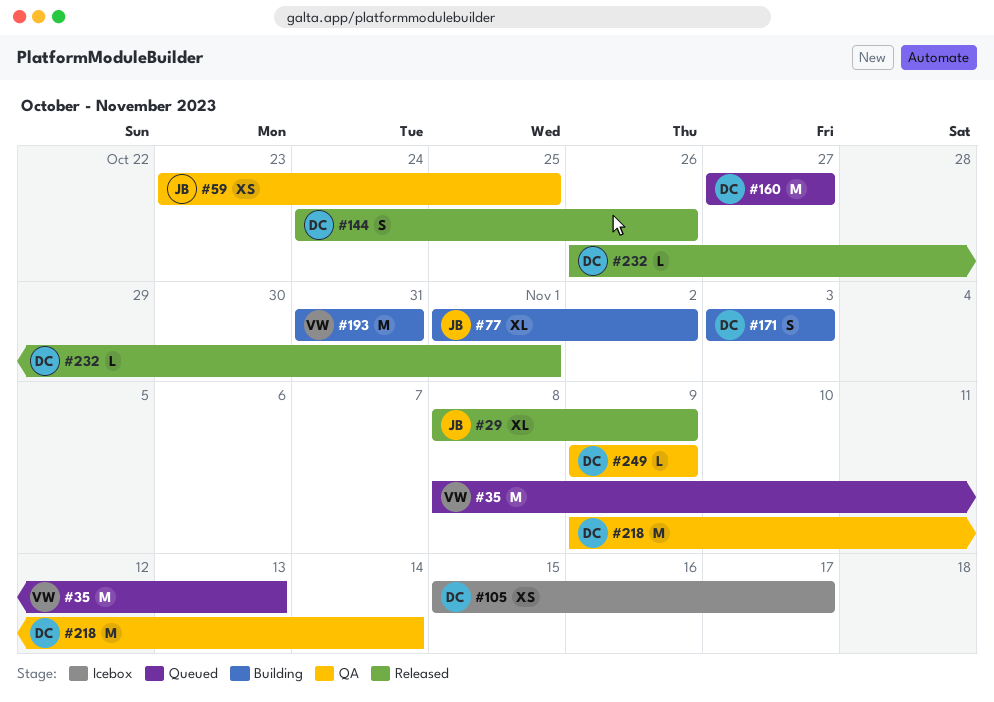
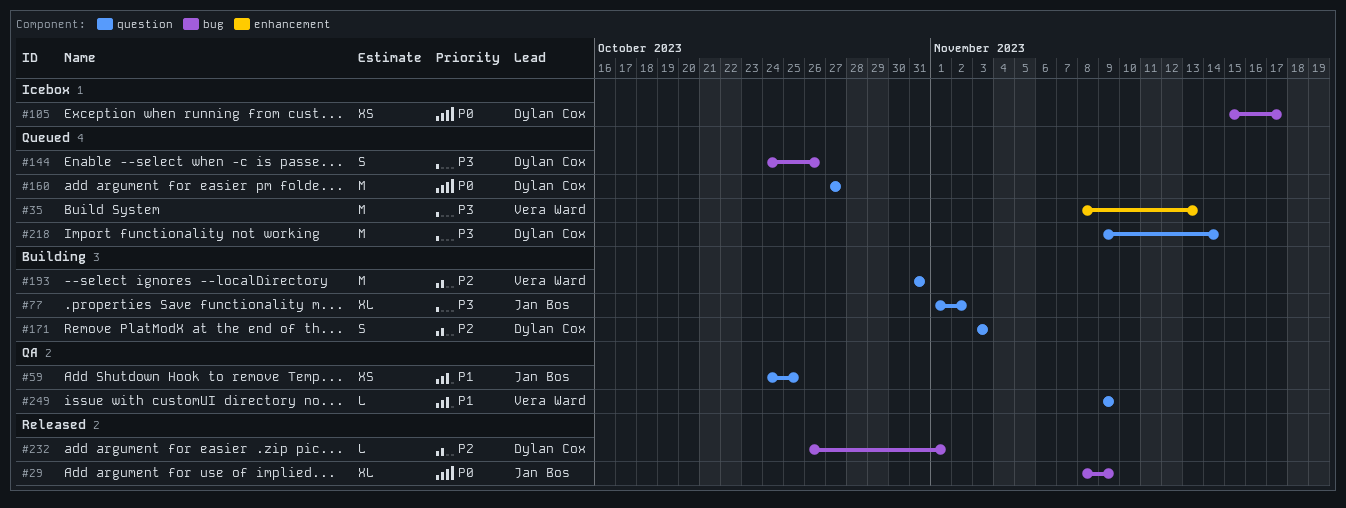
#59, start: Oct 23 -> Oct 24
#144, status: Released -> Queued
#218, status: QA -> Queued
#249, owner: Dylan Cox -> Vera Ward

